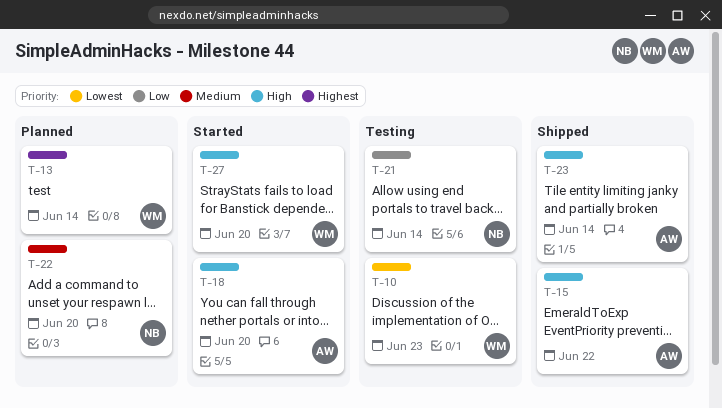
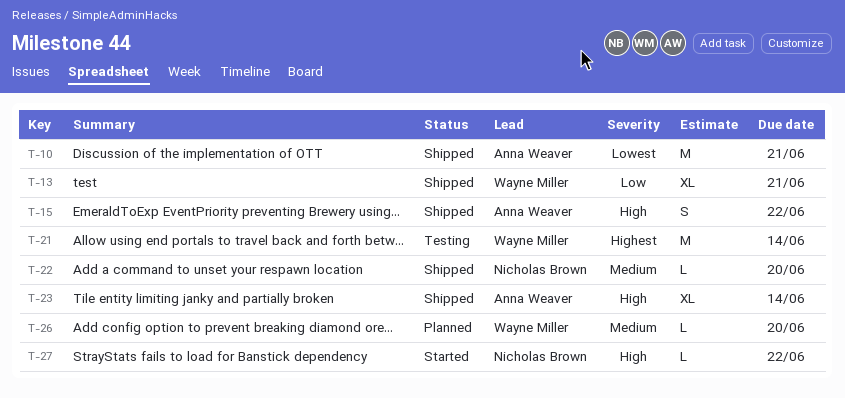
T-10, status: Testing -> Shipped
T-10, owner: Wayne Miller -> Anna Weaver
T-10, due: Jun 23 -> Jun 21
T-13, status: Planned -> Shipped
T-13, priority: Highest -> Low
T-13, due: Jun 14 -> Jun 21
T-18: present -> none
T-21, owner: Nicholas Brown -> Wayne Miller
T-21, priority: Low -> Highest
T-22, status: Planned -> Shipped
T-26: none -> present
T-27, owner: Wayne Miller -> Nicholas Brown
T-27, due: Jun 20 -> Jun 22

